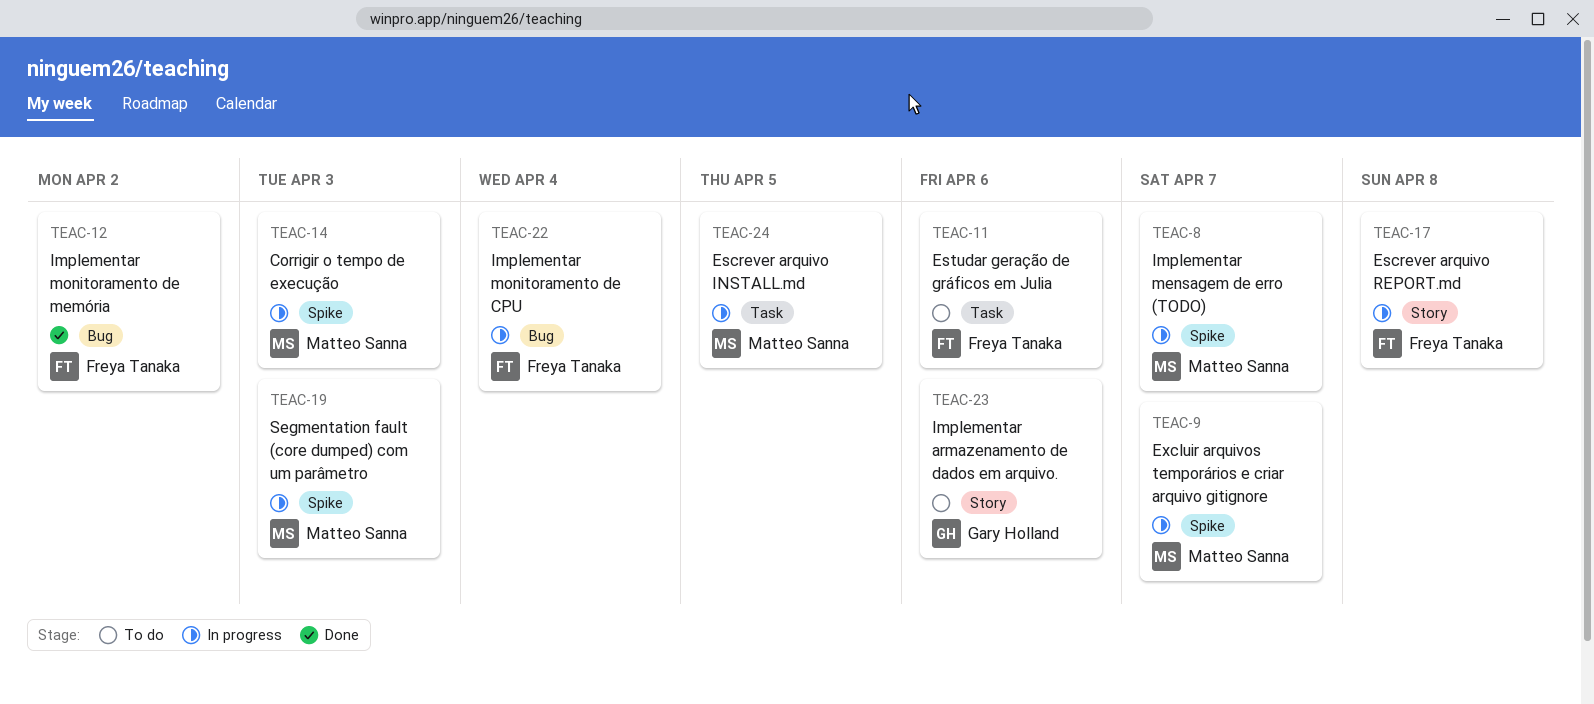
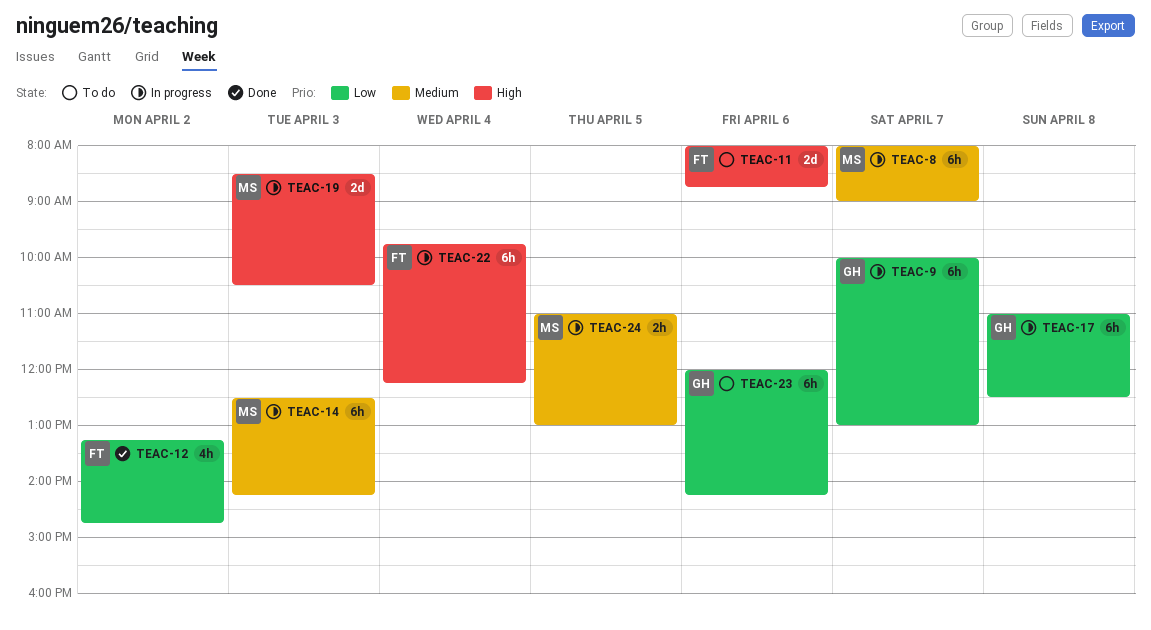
TEAC-9, owner: Matteo Sanna -> Gary Holland
TEAC-17, owner: Freya Tanaka -> Gary Holland

